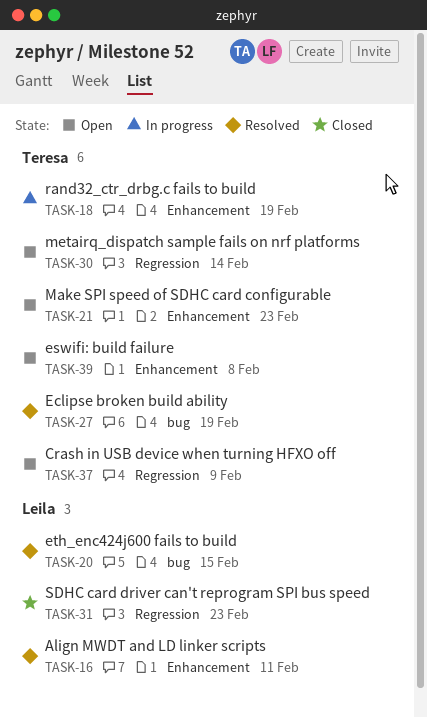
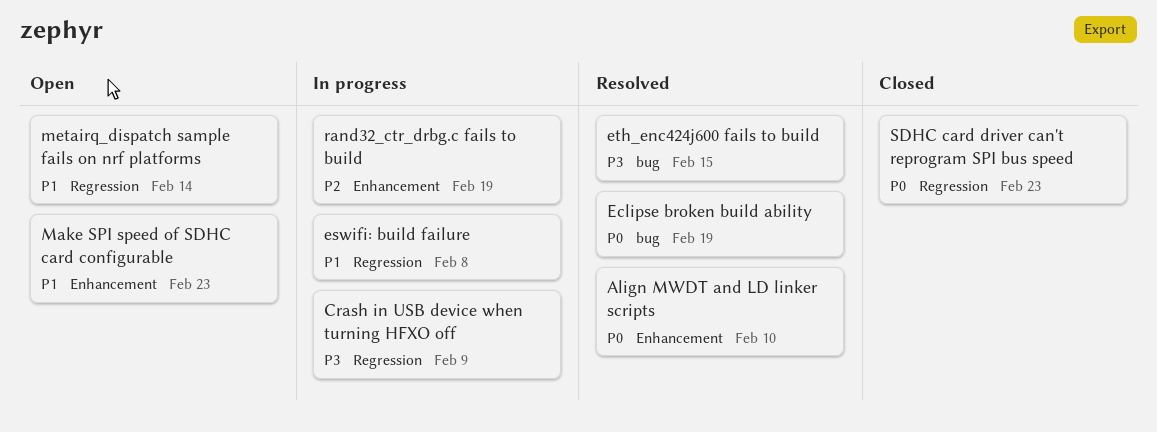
Align MWDT and LD linker scripts, due: Feb 11 -> Feb 10
Crash in USB device when turning HFXO off, status: Open -> In progress
eswifi: build failure, status: Open -> In progress
eswifi: build failure, label: Enhancement -> Regression

